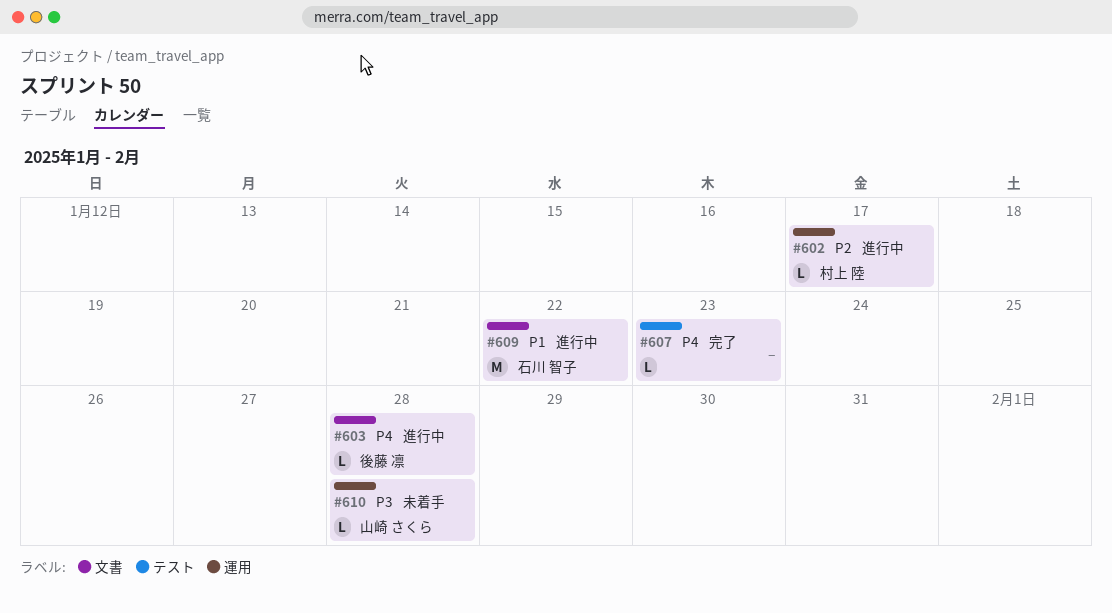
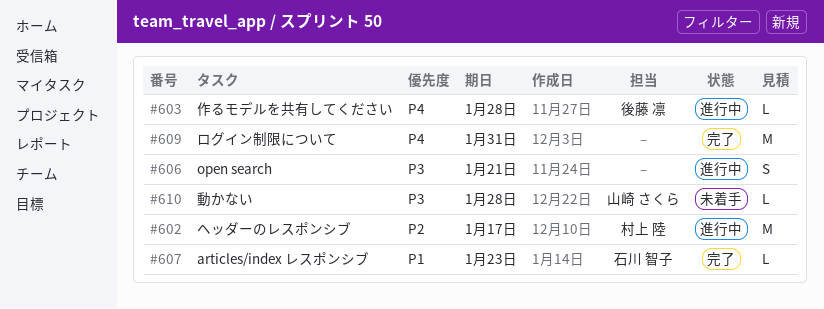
#602, estimate: L -> M
#606: none -> present
#607, owner: none -> 石川 智子
#607, priority: P4 -> P1
#609, status: 進行中 -> 完了
#609, owner: 石川 智子 -> none
#609, priority: P1 -> P4
#609, due: Jan 22 -> Jan 31

